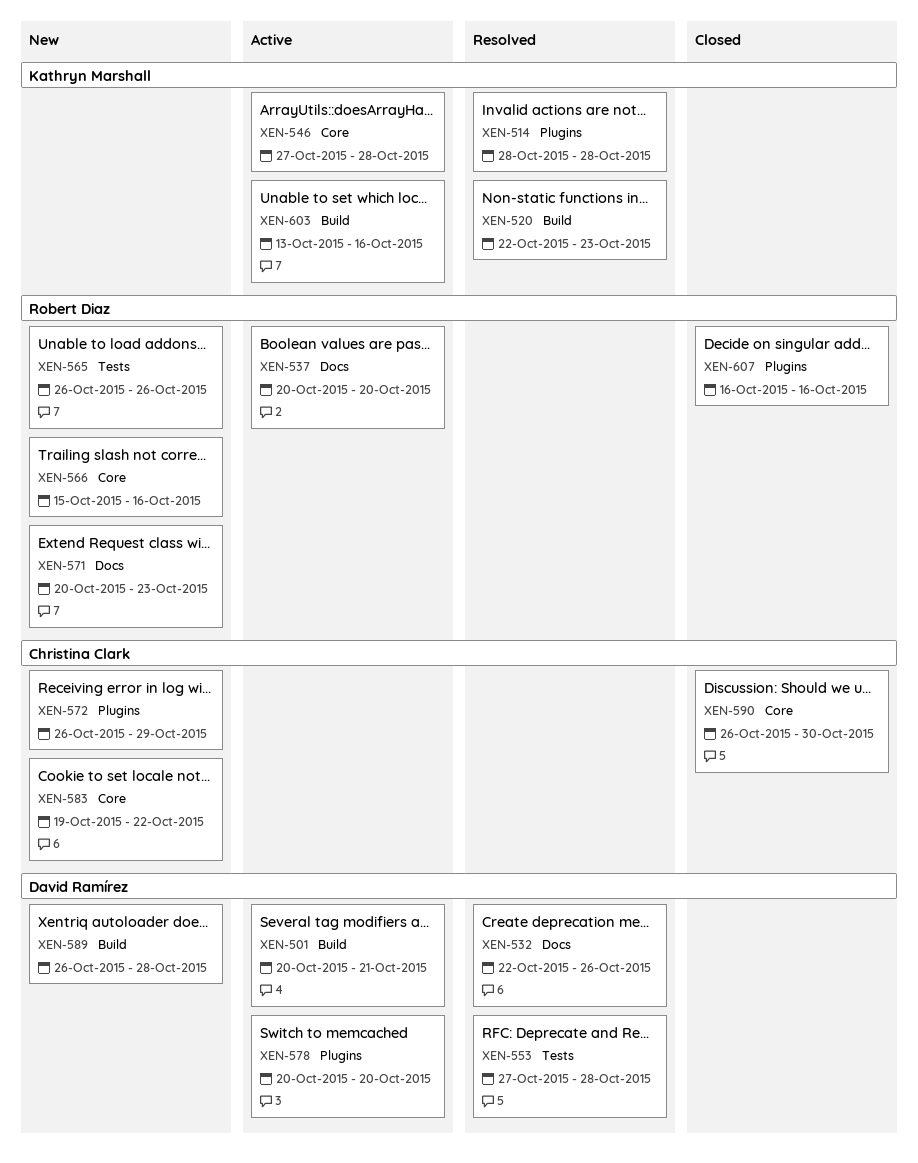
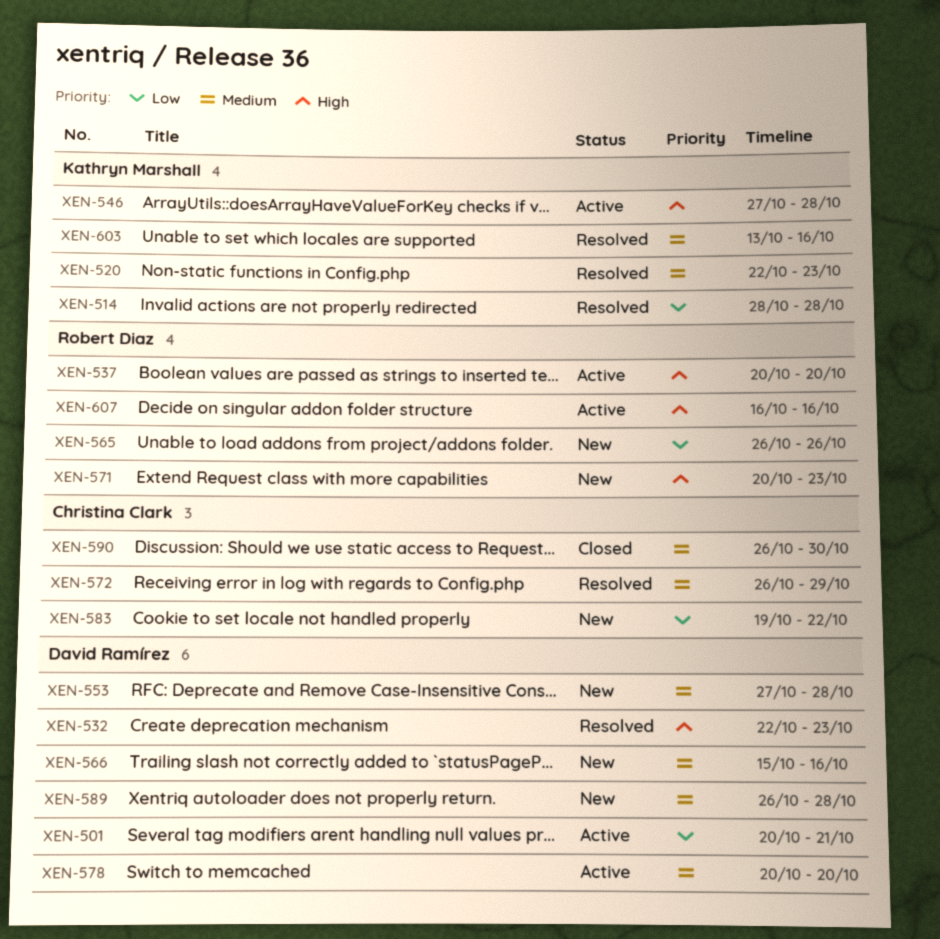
XEN-532, due: Oct 26 -> Oct 23
XEN-553, status: Resolved -> New
XEN-566, owner: Robert Diaz -> David Ramírez
XEN-572, status: New -> Resolved
XEN-603, status: Active -> Resolved
XEN-607, status: Closed -> Active

